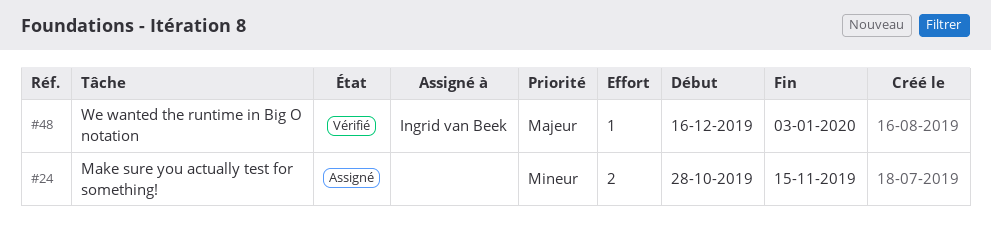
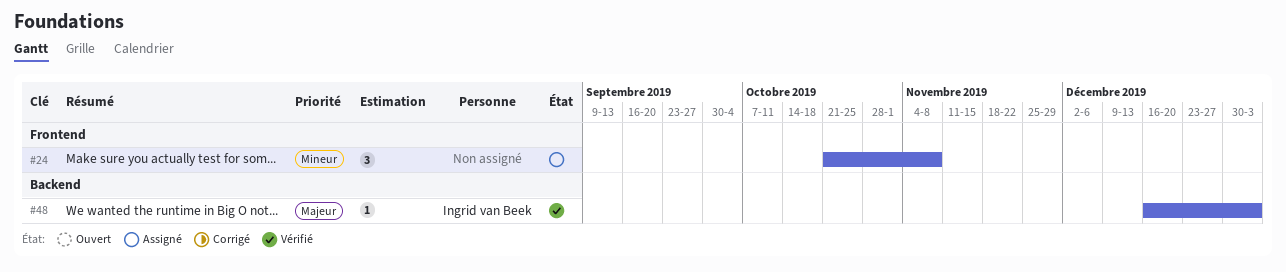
#24, estimate: 2 -> 3
#24, start: Oct 28 -> Oct 21
#24, due: Nov 15 -> Nov 8

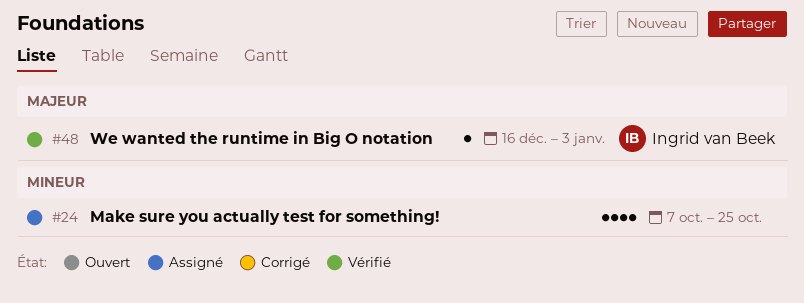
#24, estimate: 3 -> 4
#24, start: Oct 21 -> Oct 7
#24, due: Nov 8 -> Oct 25

